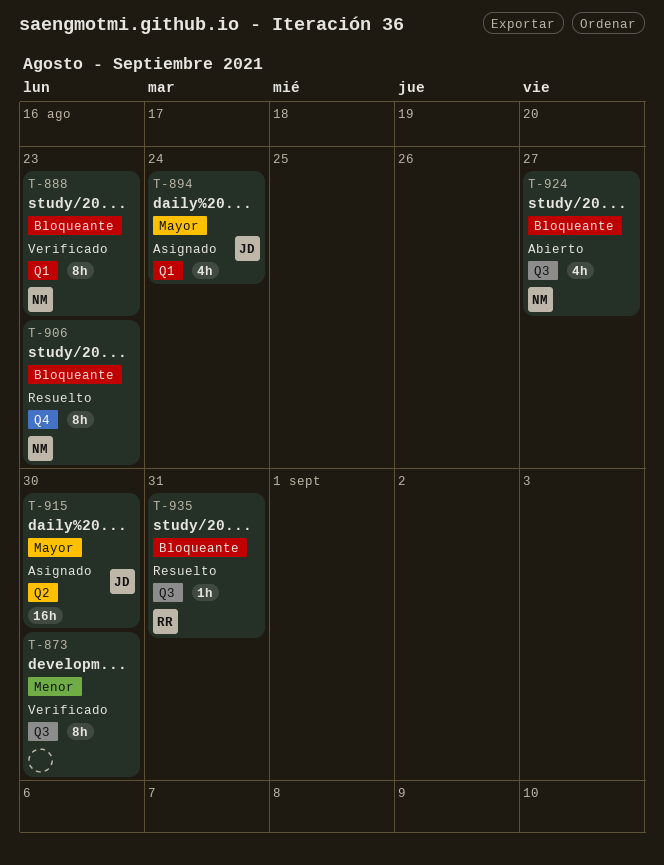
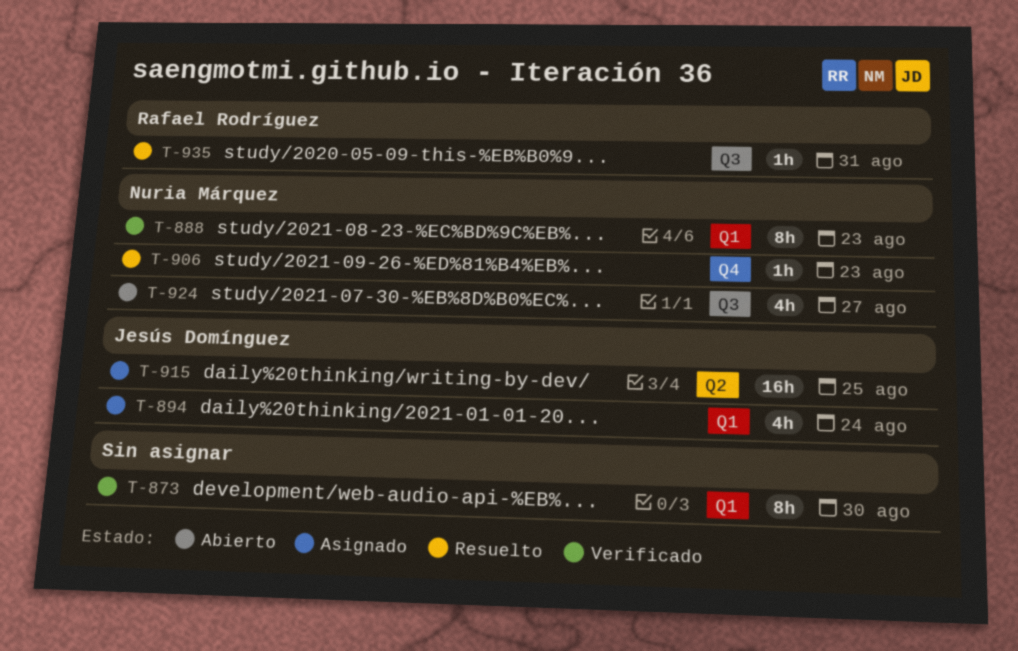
T-873, label: Q3 -> Q1
T-906, estimate: 8h -> 1h
T-915, due: Aug 30 -> Aug 25

